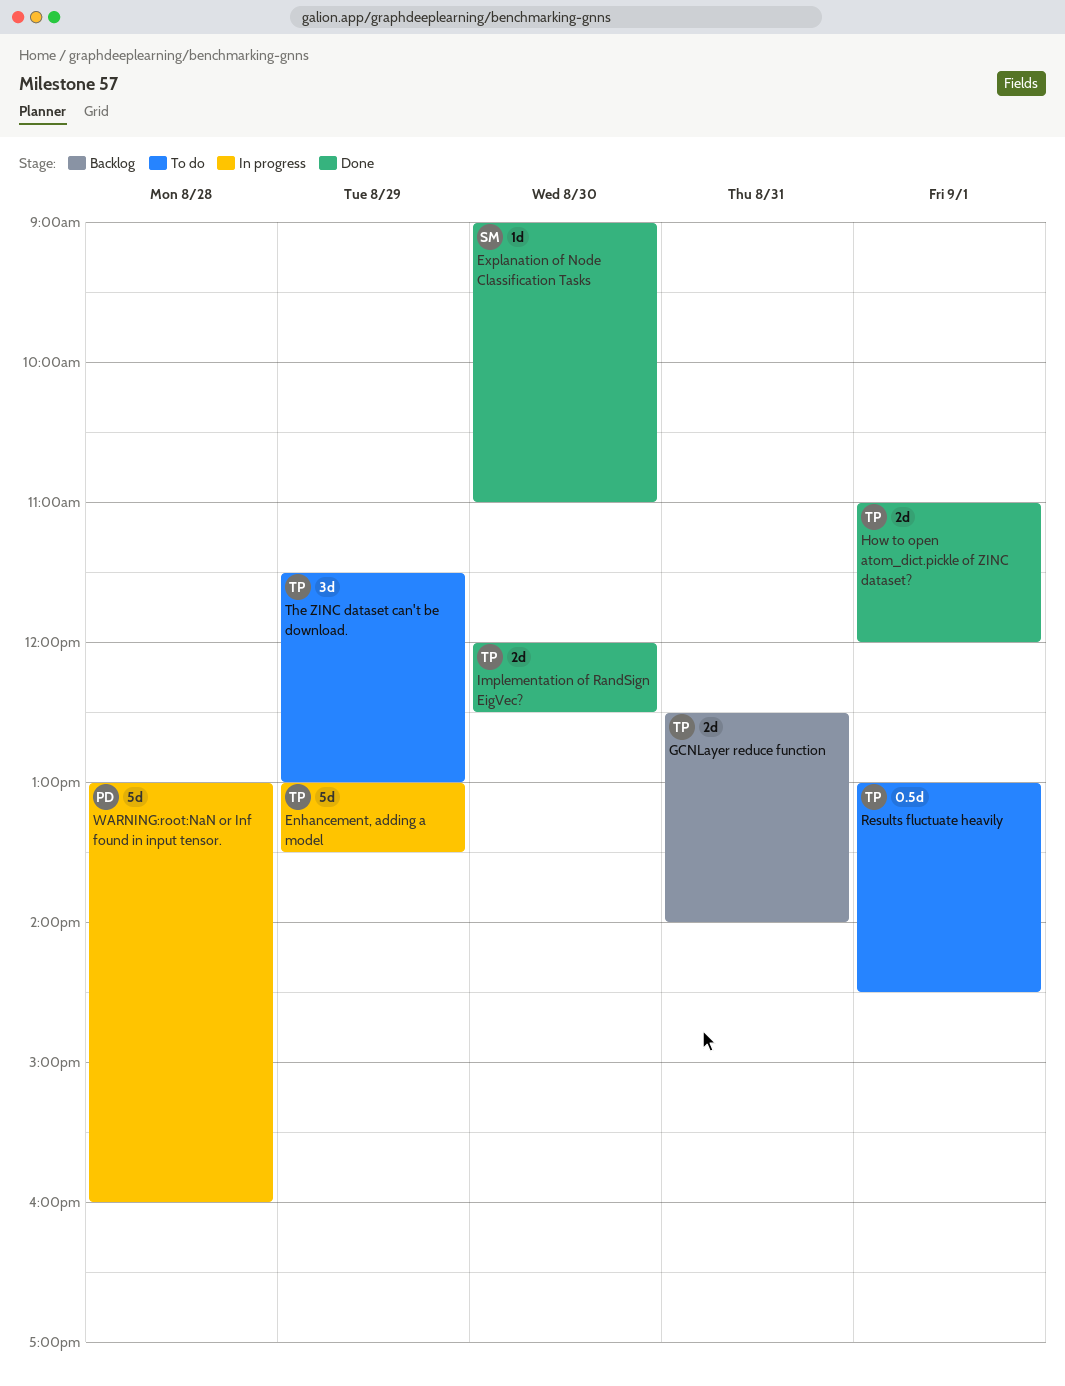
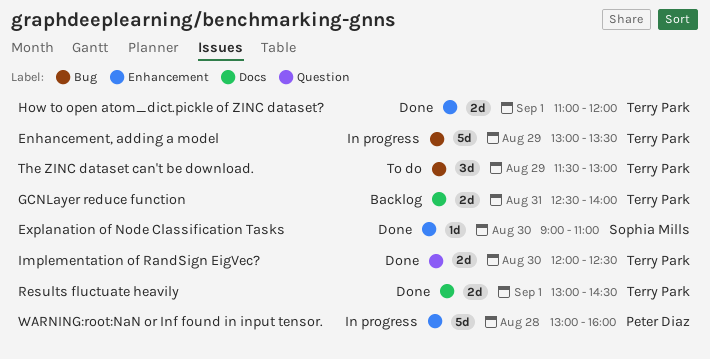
Results fluctuate heavily, status: To do -> Done
Results fluctuate heavily, estimate: 0.5d -> 2d

